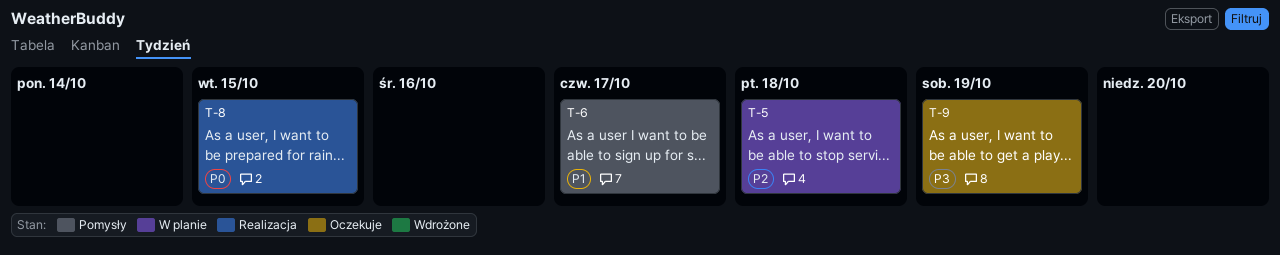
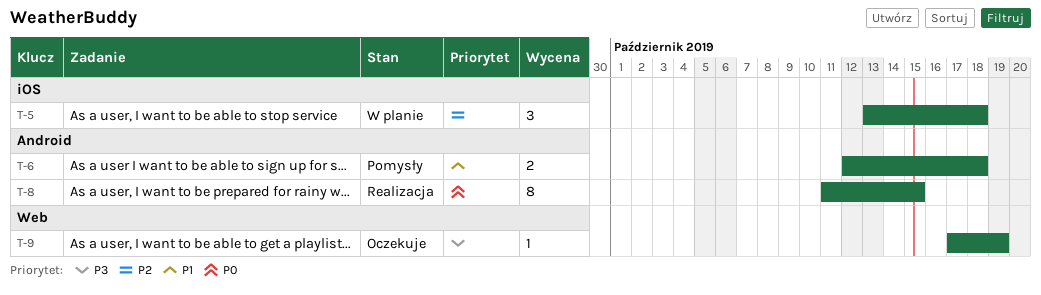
T-6, due: Oct 17 -> Oct 18

